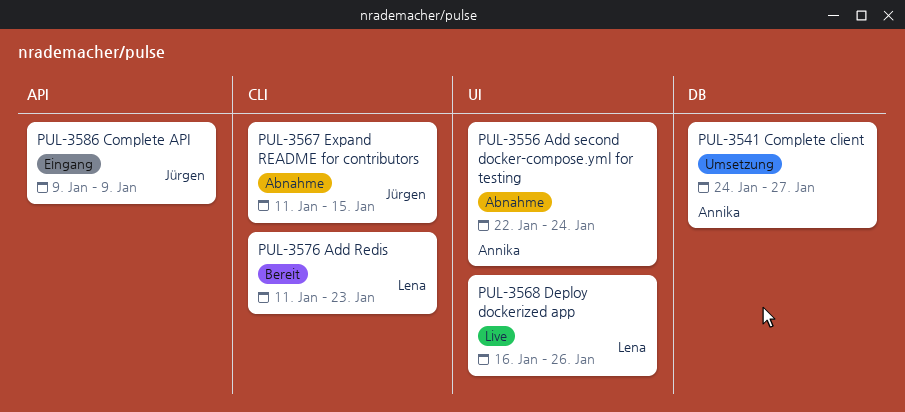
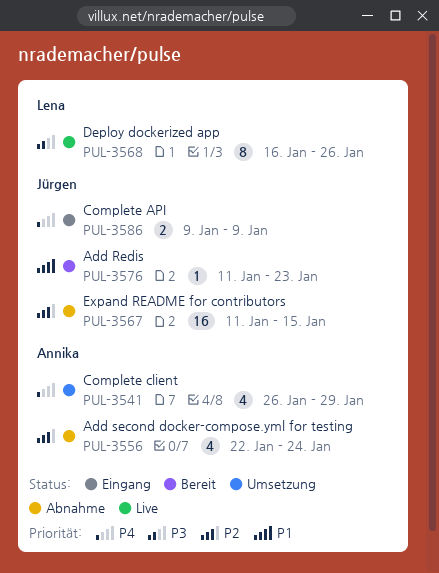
PUL-3541, start: Jan 24 -> Jan 26
PUL-3541, due: Jan 27 -> Jan 29
PUL-3576, owner: Lena -> Jürgen

